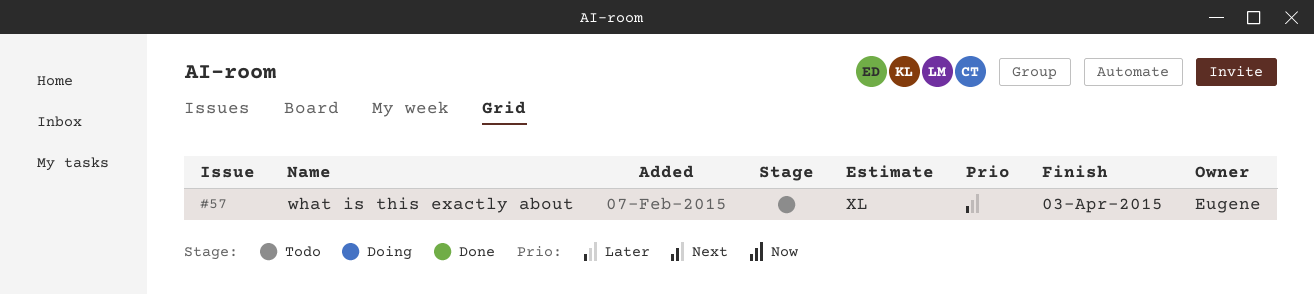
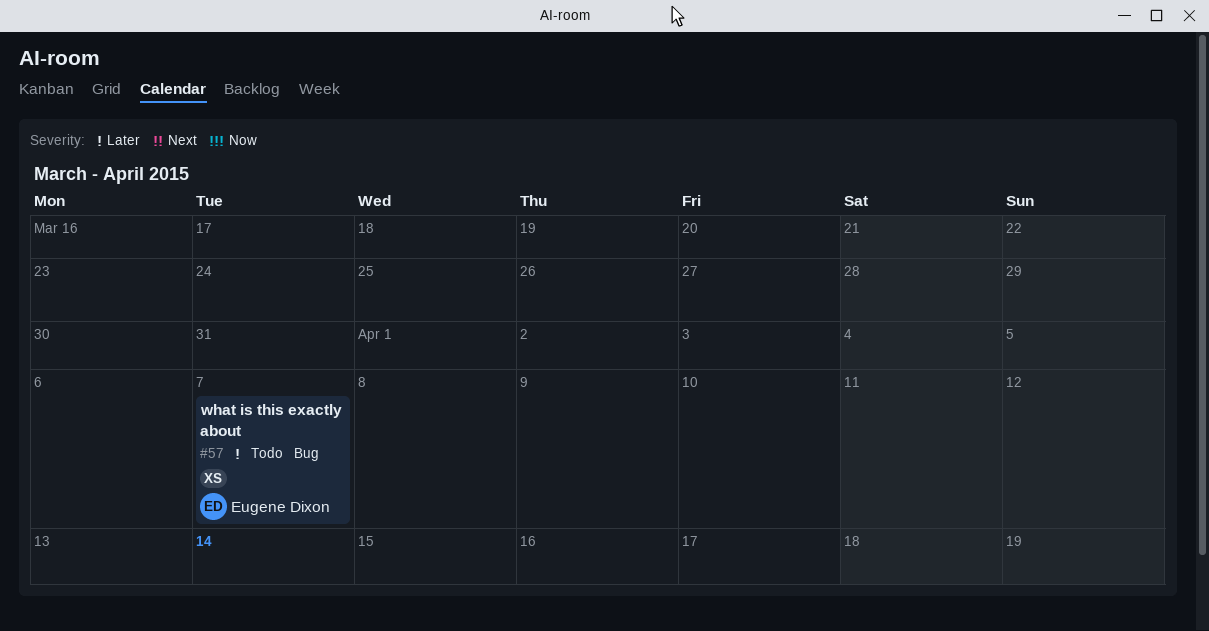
#57, estimate: XL -> XS
#57, due: Apr 3 -> Apr 7

